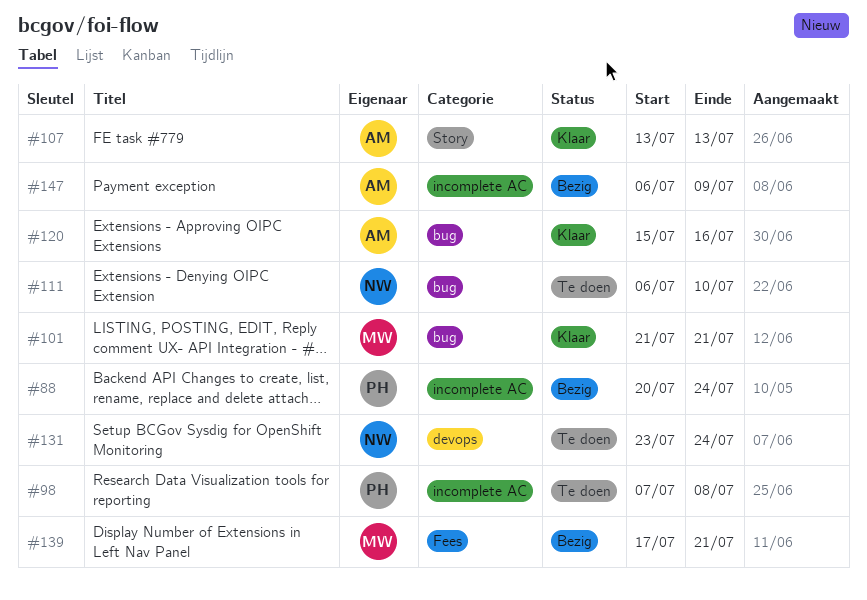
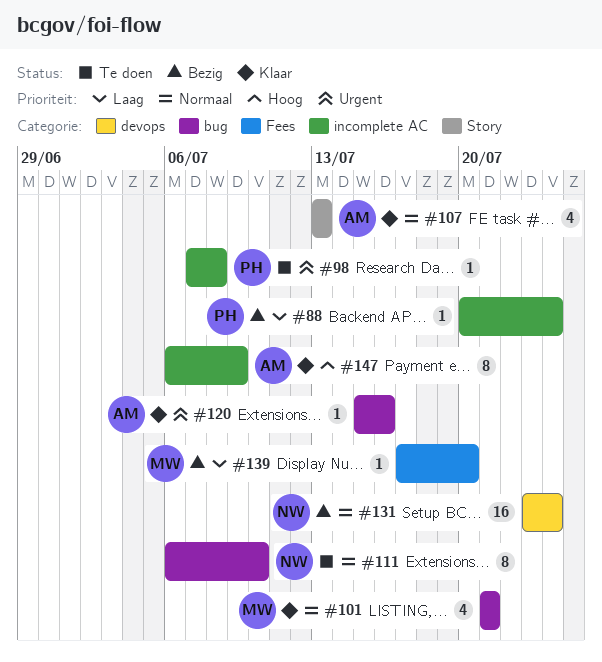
#131, status: Te doen -> Bezig
#139, due: Jul 21 -> Jul 20
#147, status: Bezig -> Klaar

